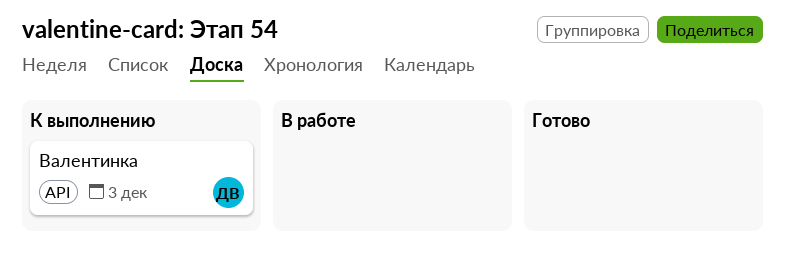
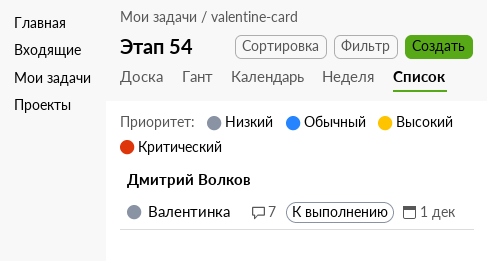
Валентинка, due: Dec 3 -> Dec 1

